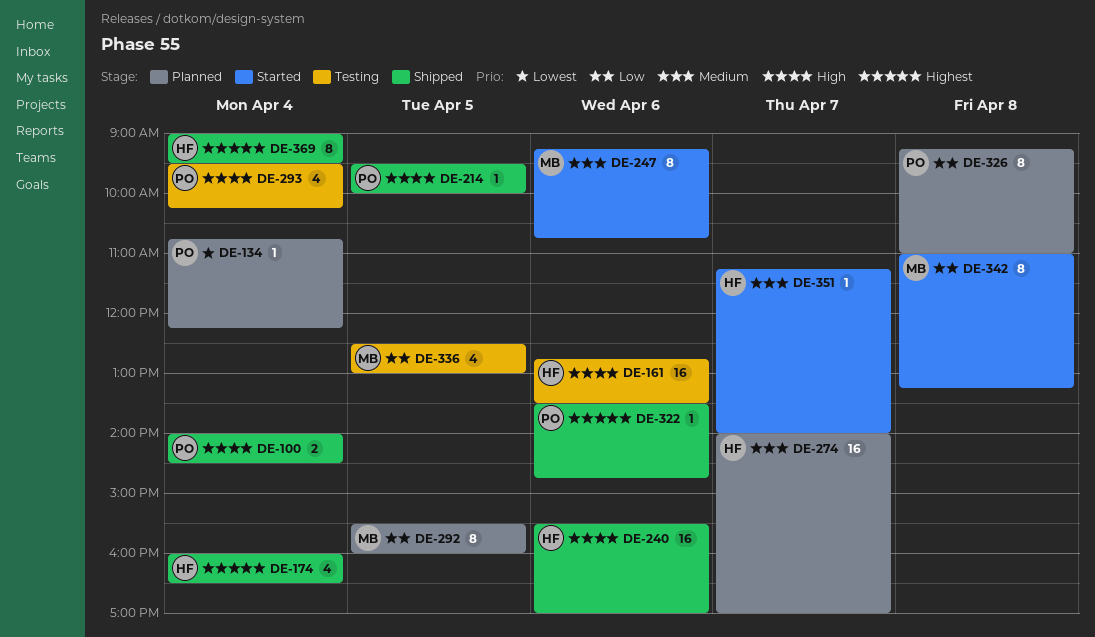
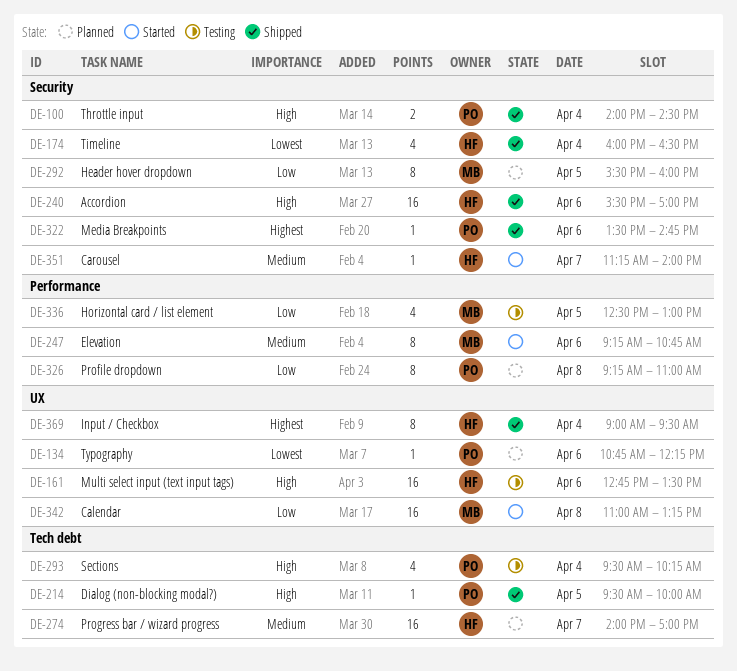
DE-134, day: Apr 4 -> Apr 6
DE-174, priority: Highest -> Lowest
DE-342, estimate: 8 -> 16

